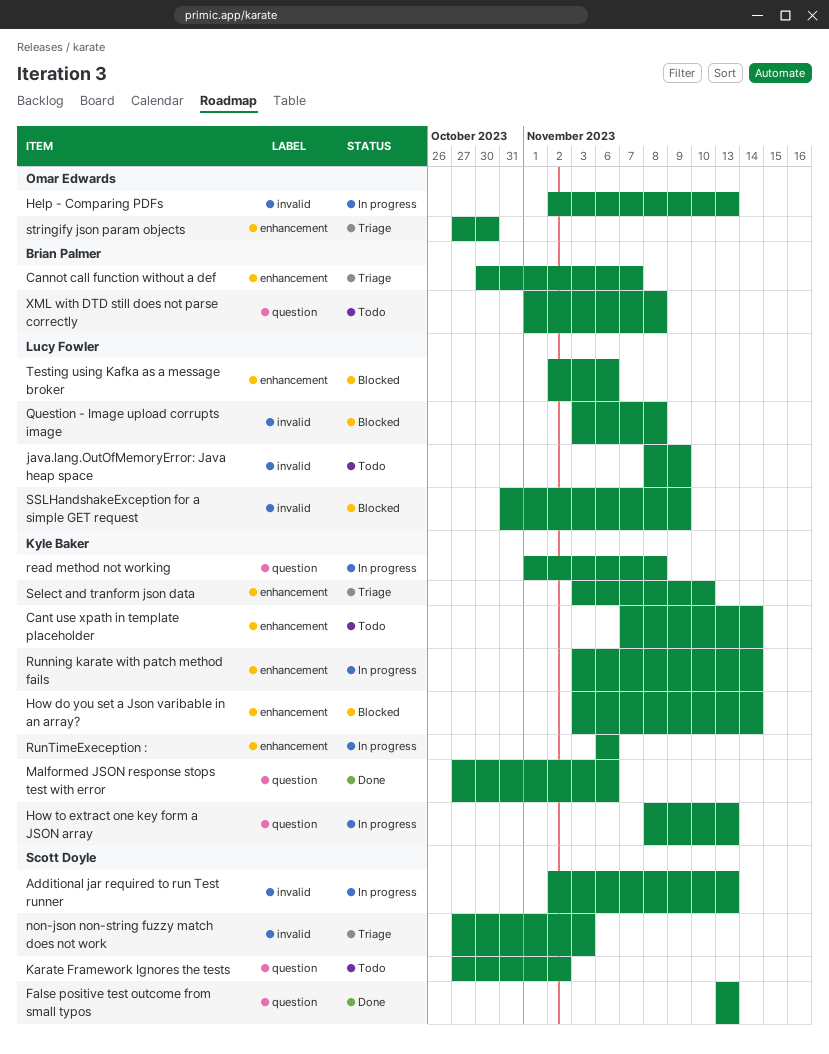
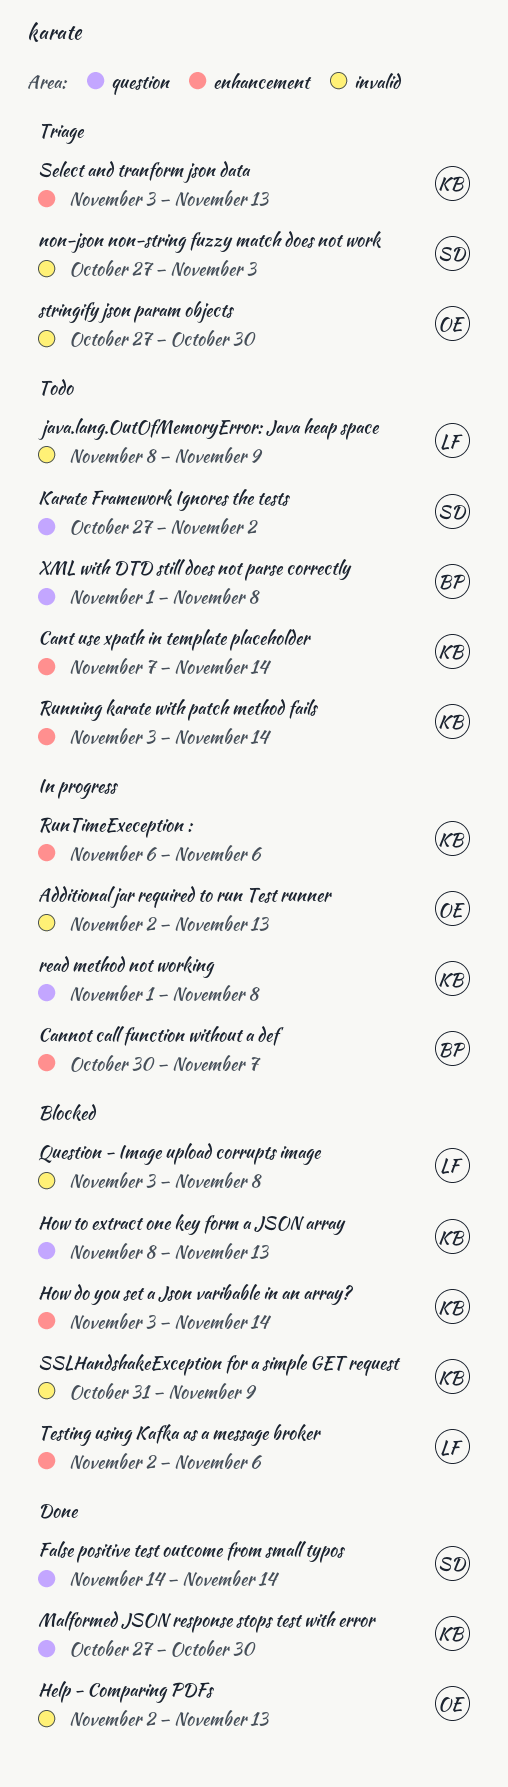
Additional jar required to run Test runner, owner: Scott Doyle -> Omar Edwards
Cannot call function without a def, status: Triage -> In progress
False positive test outcome from small typos, start: Nov 13 -> Nov 14
False positive test outcome from small typos, due: Nov 13 -> Nov 14
Help - Comparing PDFs, status: In progress -> Done
How to extract one key form a JSON array, status: In progress -> Blocked
Malformed JSON response stops test with error, due: Nov 6 -> Oct 30
Running karate with patch method fails, status: In progress -> Todo
Select and tranform json data, due: Nov 10 -> Nov 13
SSLHandshakeException for a simple GET request, owner: Lucy Fowler -> Kyle Baker
stringify json param objects, label: enhancement -> invalid

